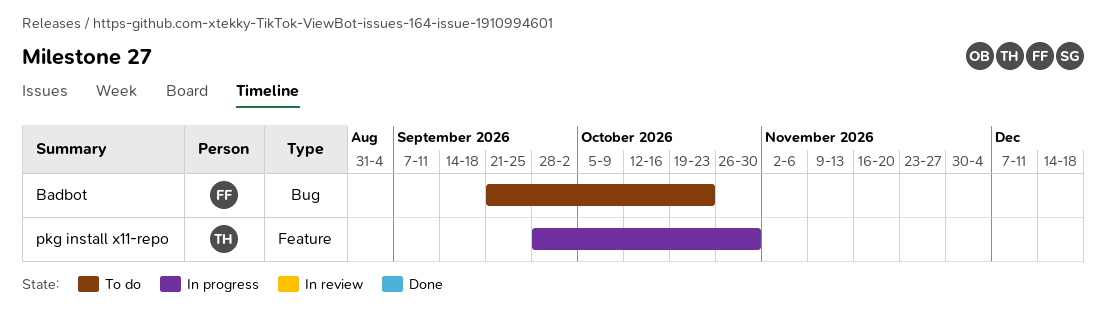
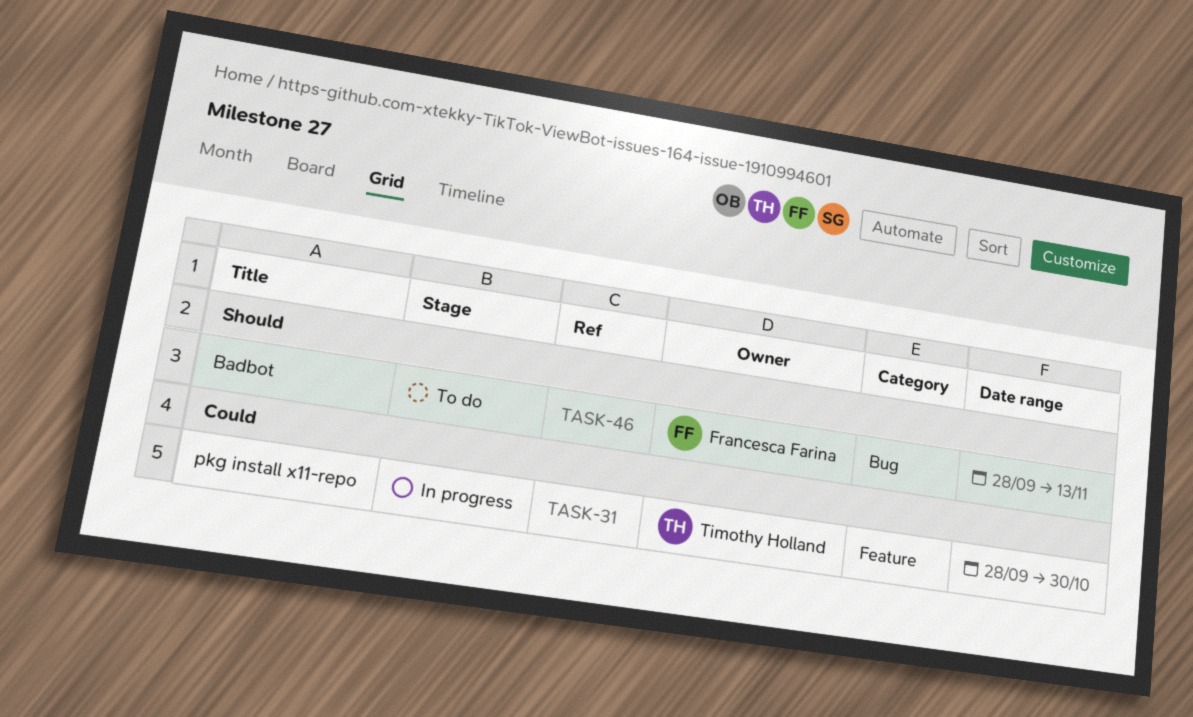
Badbot, start: Sep 21 -> Sep 28
Badbot, due: Oct 23 -> Nov 13

